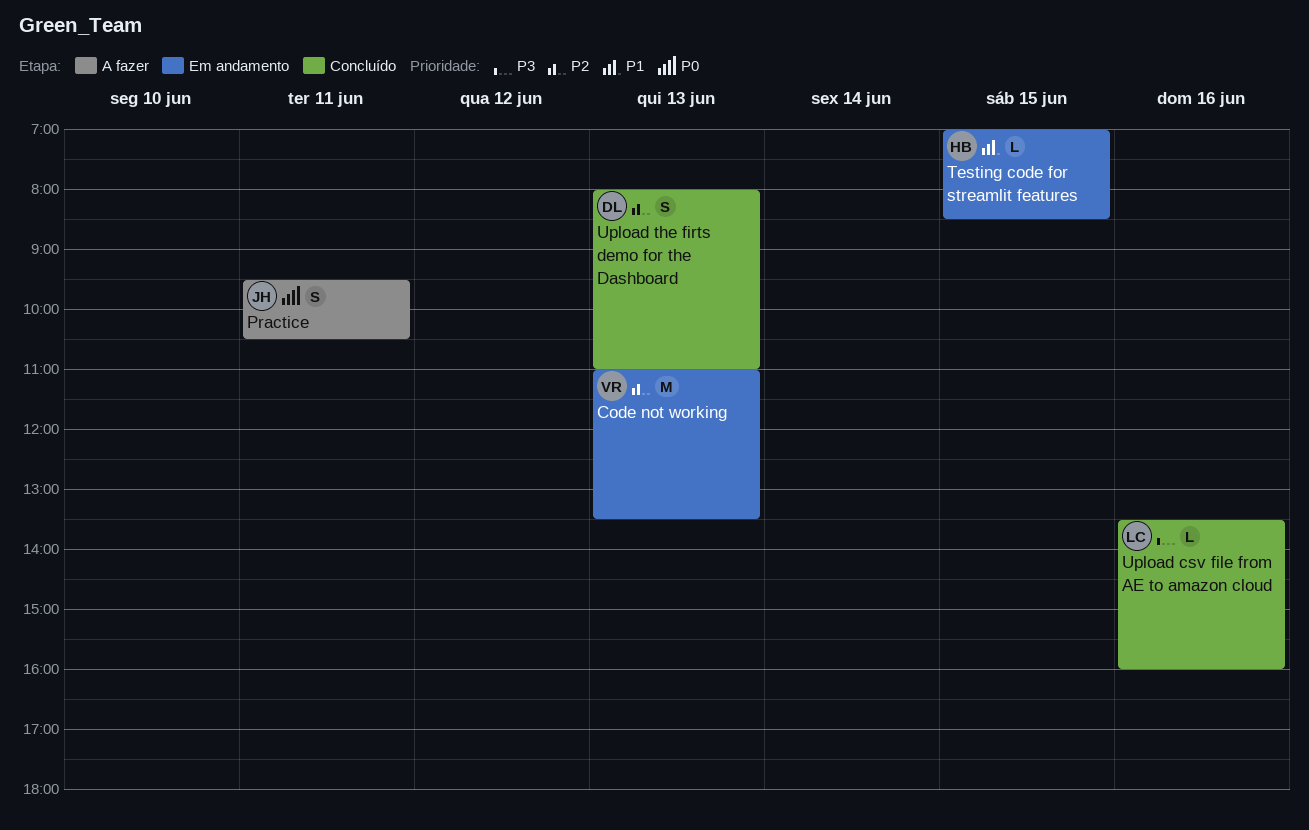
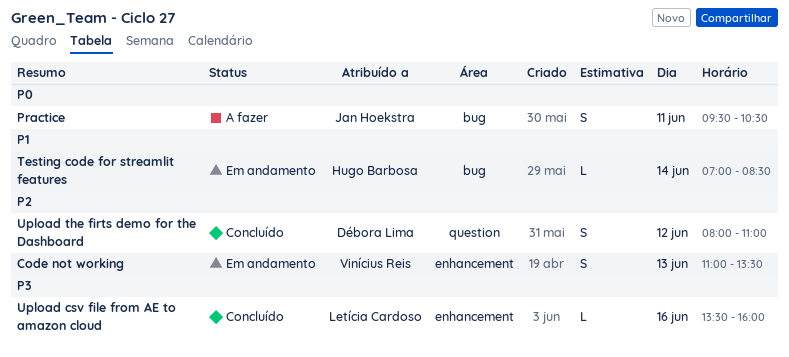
Code not working, estimate: M -> S
Testing code for streamlit features, day: Jun 15 -> Jun 14
Upload the firts demo for the Dashboard, day: Jun 13 -> Jun 12

